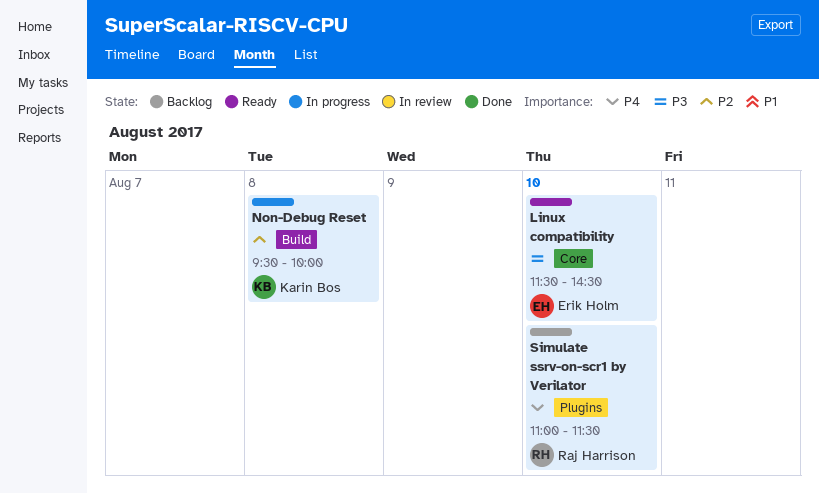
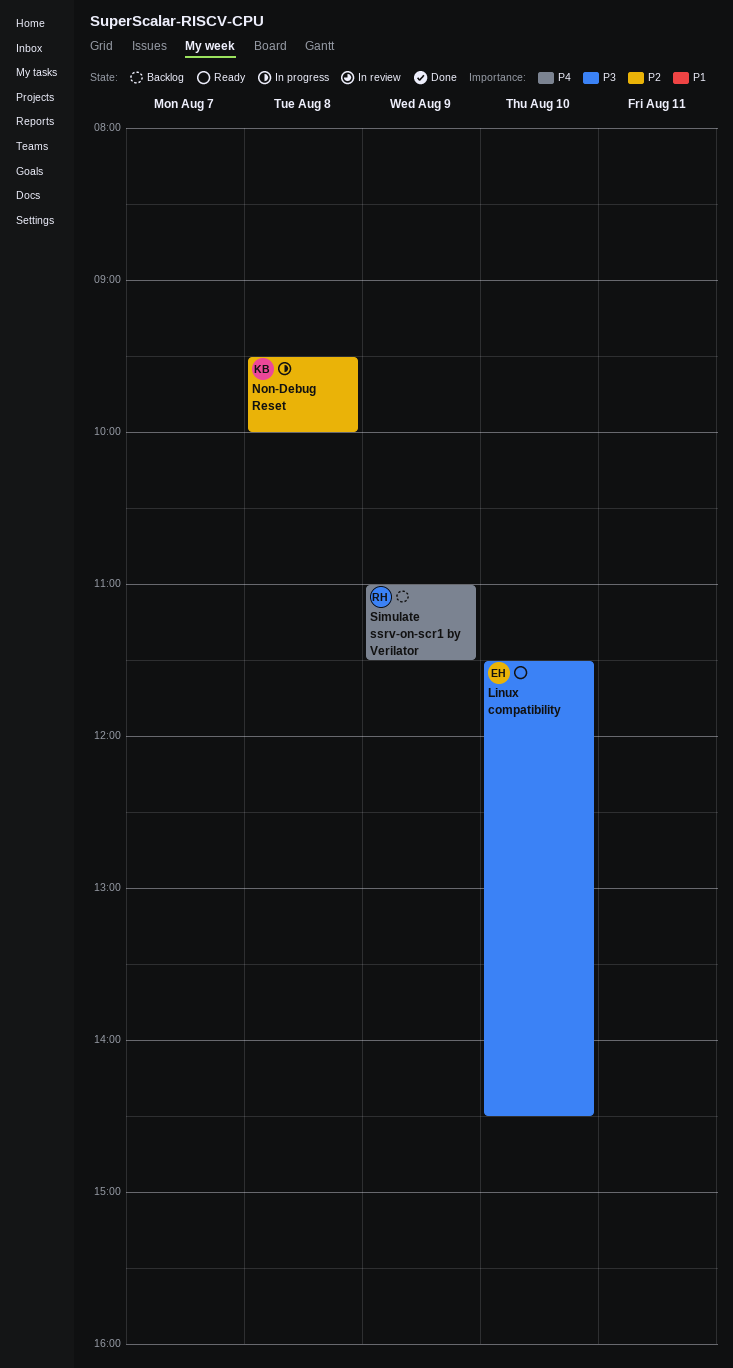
Simulate ssrv-on-scr1 by Verilator, day: Aug 10 -> Aug 9

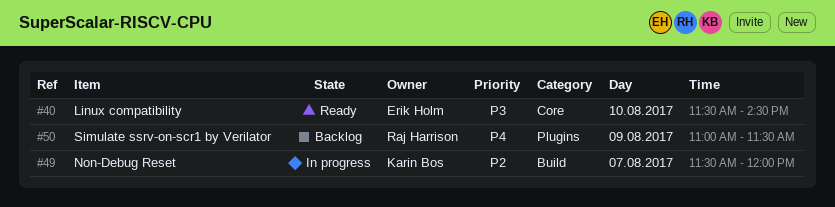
Non-Debug Reset, day: Aug 8 -> Aug 7
Non-Debug Reset, begins: 09:30 -> 11:30
Non-Debug Reset, ends: 10:00 -> 12:00

